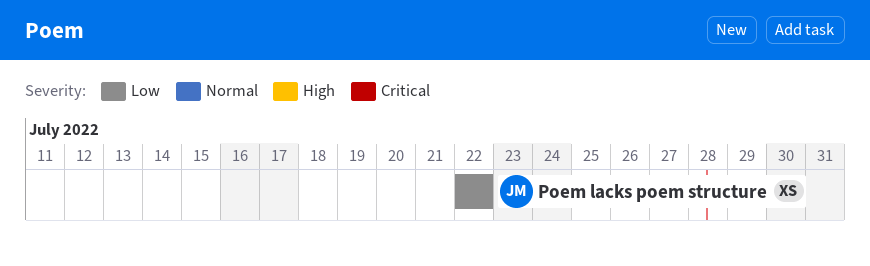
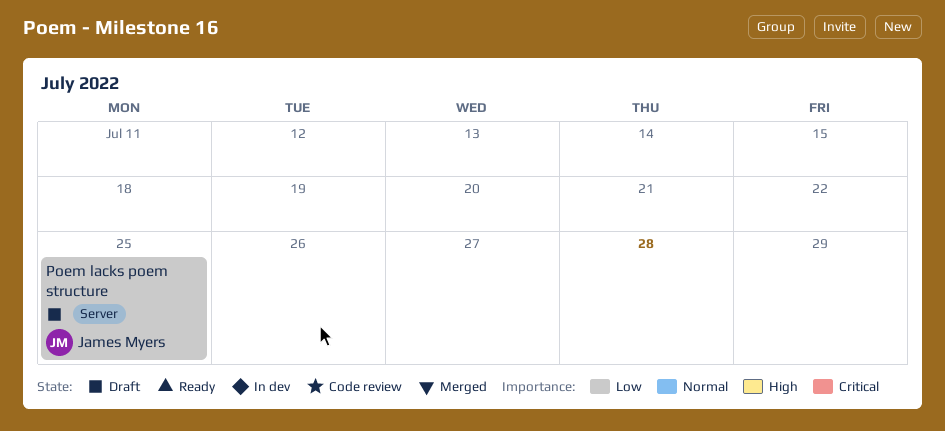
Poem lacks poem structure, due: Jul 22 -> Jul 25

